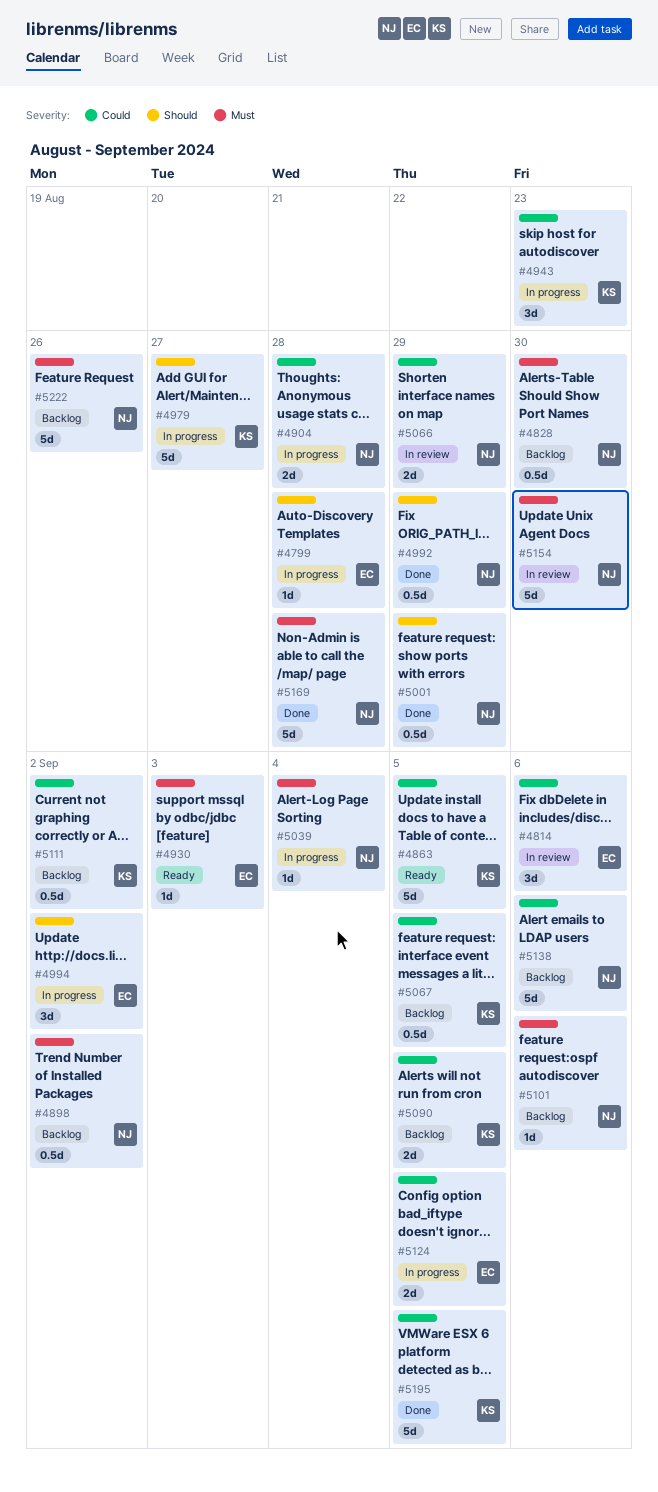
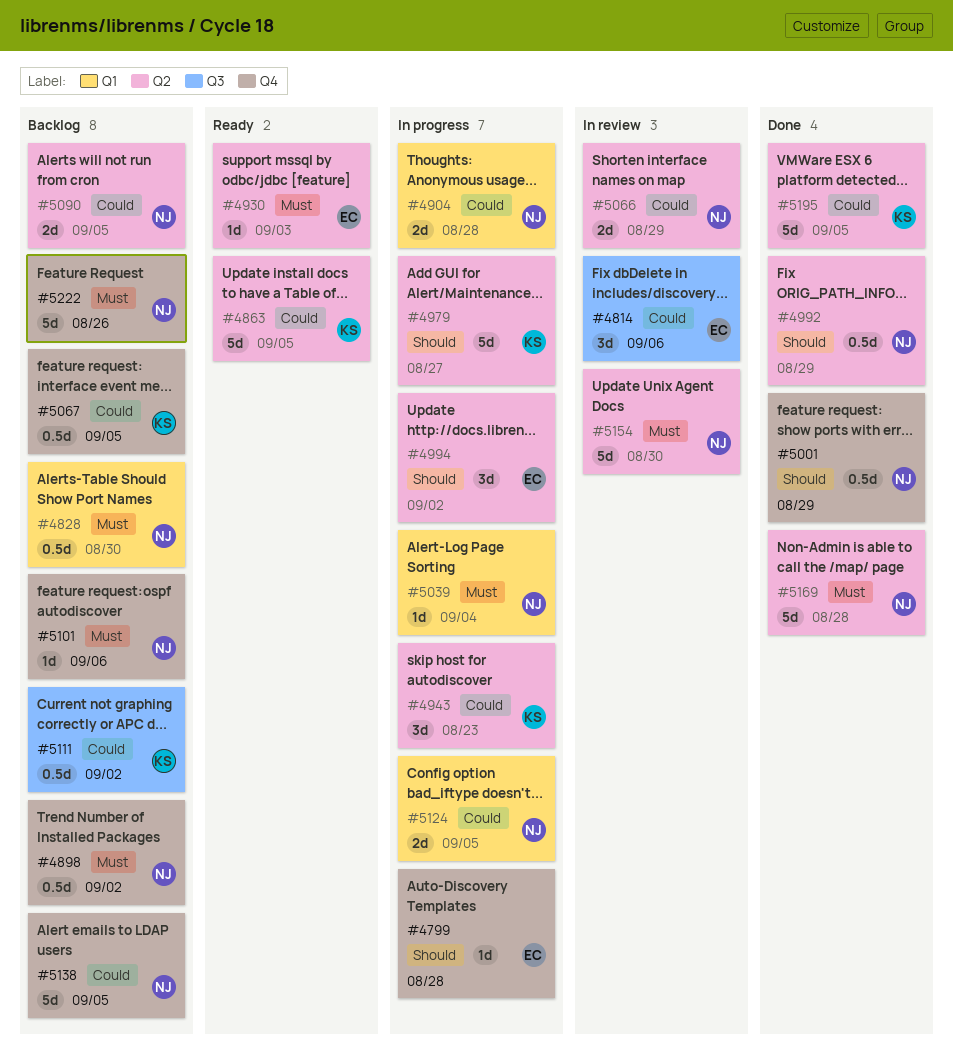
#5090, owner: KS -> NJ
#5124, owner: EC -> NJ
#5138, due: Sep 6 -> Sep 5

